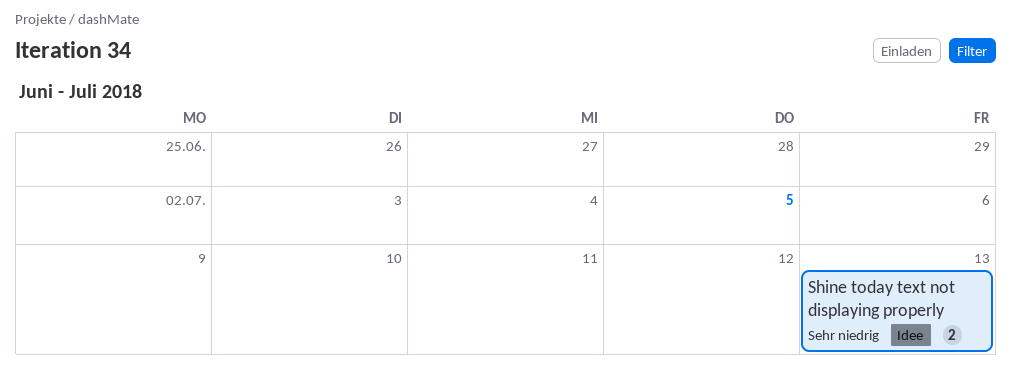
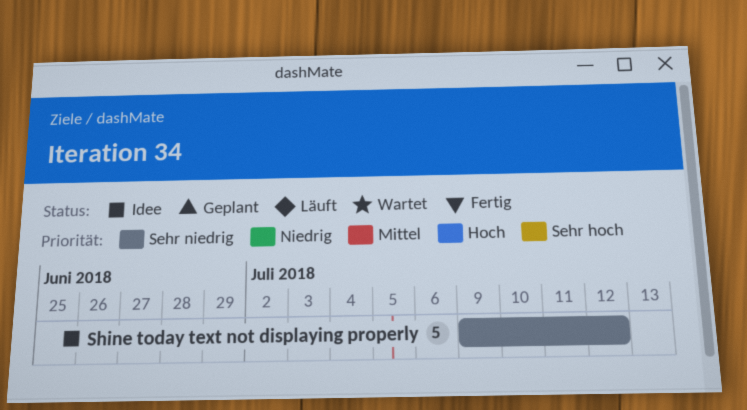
Shine today text not displaying properly, estimate: 2 -> 5
Shine today text not displaying properly, due: Jul 13 -> Jul 12

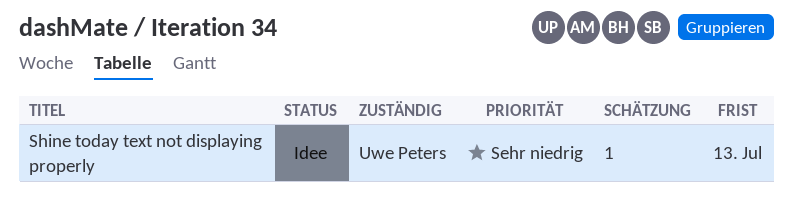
Shine today text not displaying properly, estimate: 5 -> 1
Shine today text not displaying properly, due: Jul 12 -> Jul 13

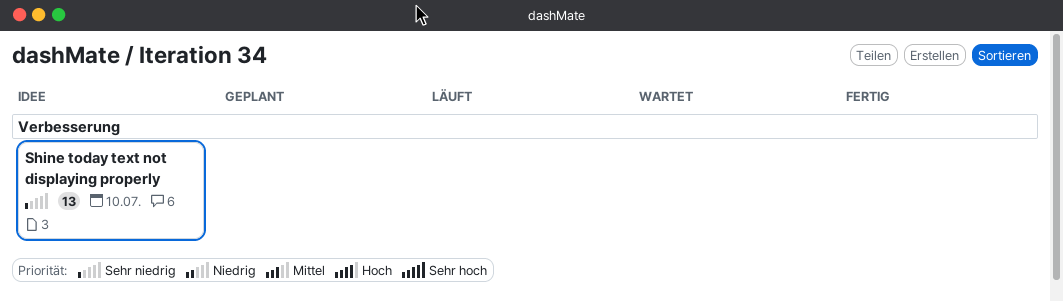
Shine today text not displaying properly, estimate: 1 -> 13
Shine today text not displaying properly, due: Jul 13 -> Jul 10

